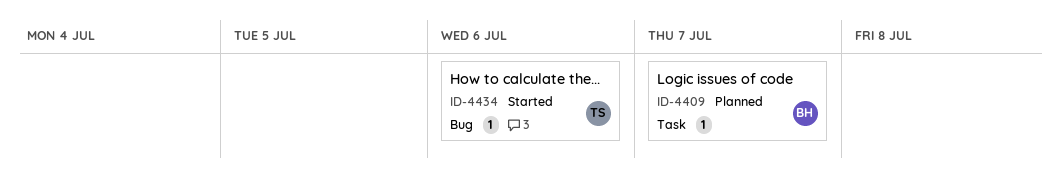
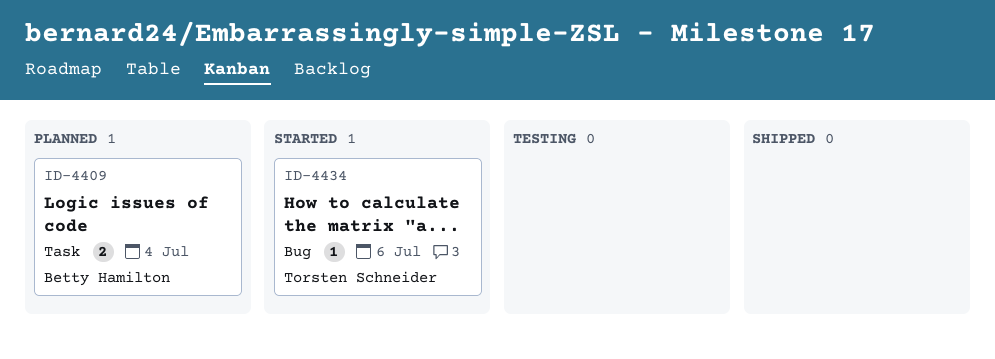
ID-4409, estimate: 1 -> 2
ID-4409, due: Jul 7 -> Jul 4

